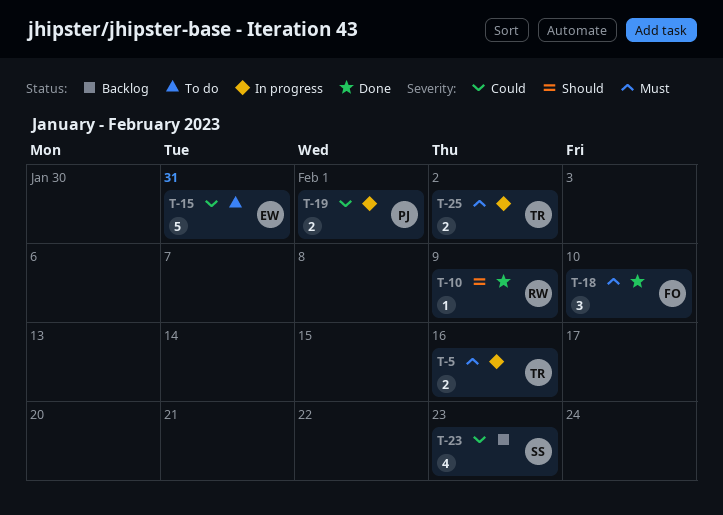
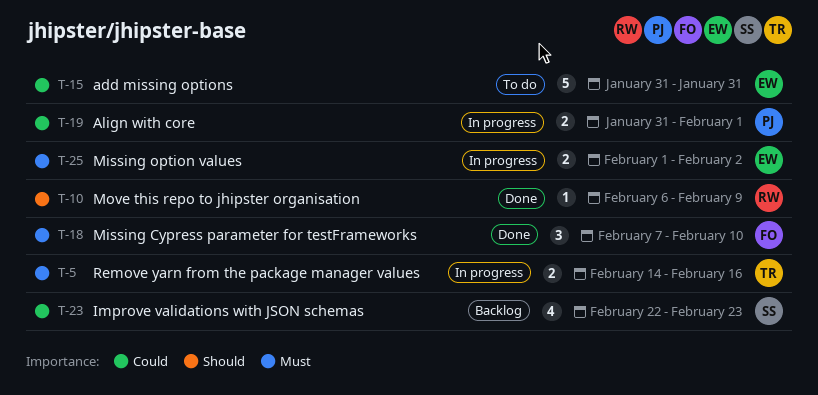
T-25, owner: TR -> EW

